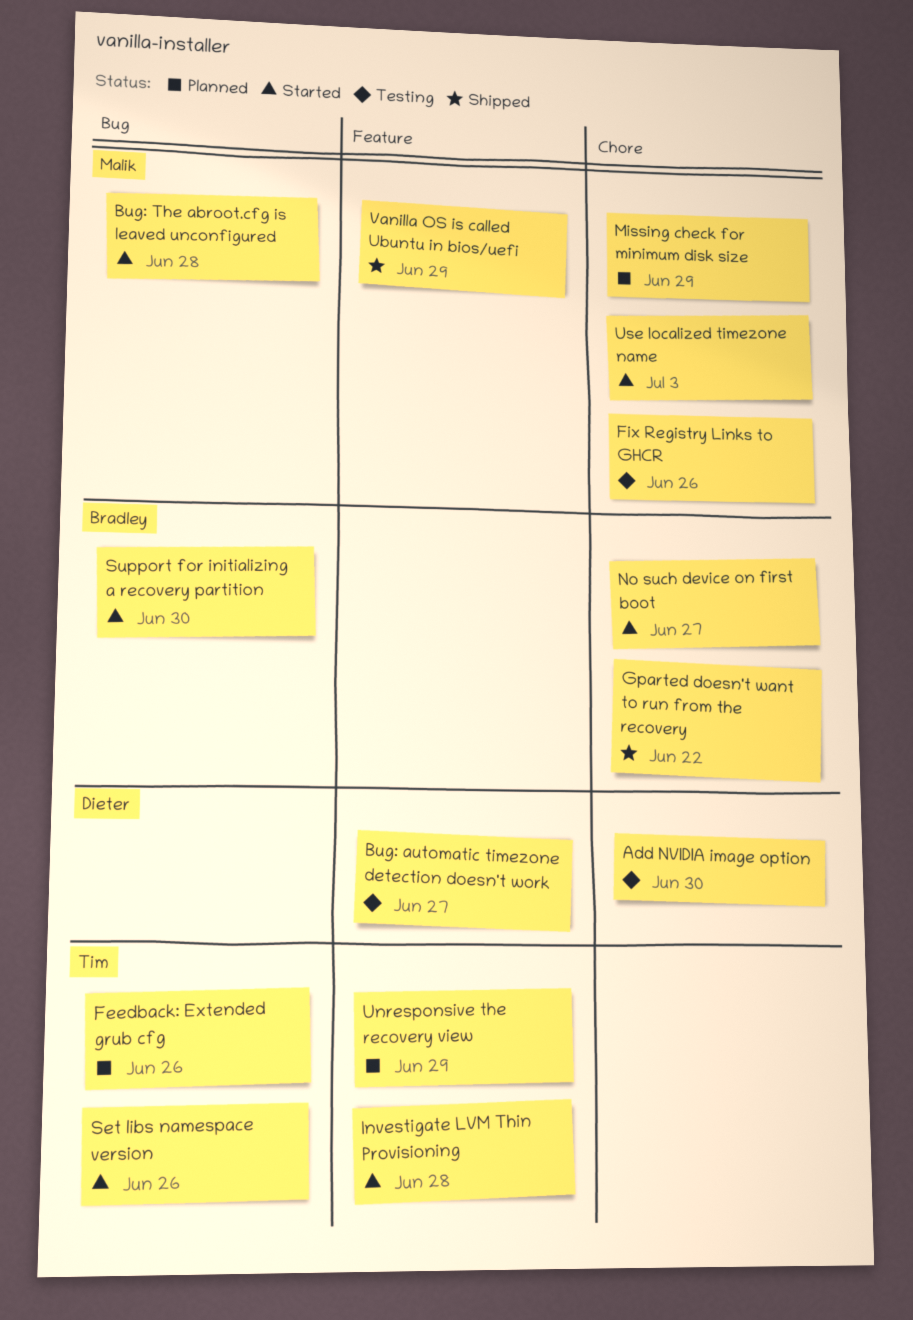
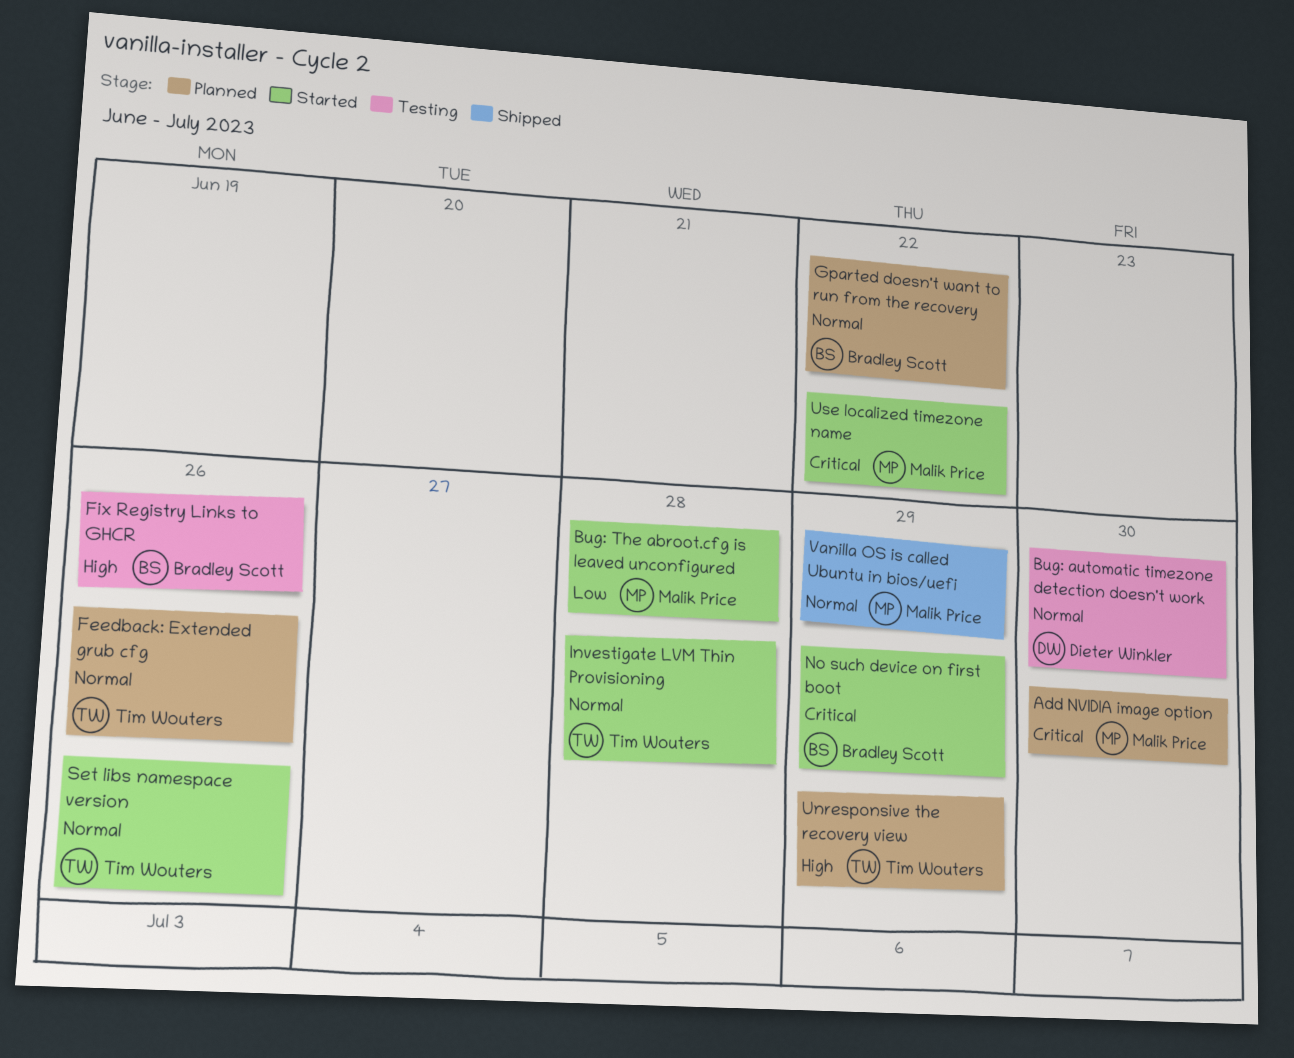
Add NVIDIA image option, status: Testing -> Planned
Add NVIDIA image option, owner: Dieter Winkler -> Malik Price
Bug: automatic timezone detection doesn't work, due: Jun 27 -> Jun 30
Fix Registry Links to GHCR, owner: Malik Price -> Bradley Scott
Gparted doesn't want to run from the recovery, status: Shipped -> Planned
Missing check for minimum disk size: present -> none
No such device on first boot, due: Jun 27 -> Jun 29
Support for initializing a recovery partition: present -> none
Use localized timezone name, due: Jul 3 -> Jun 22

